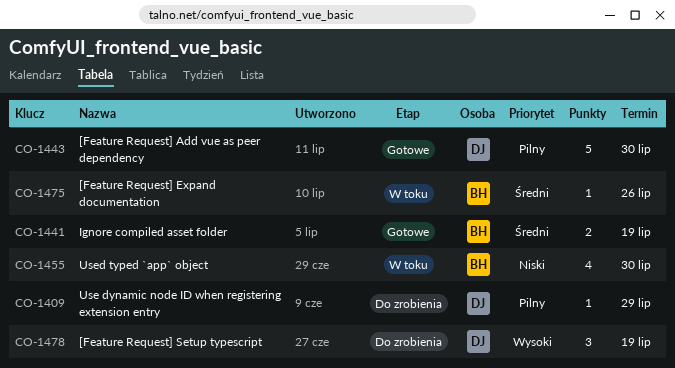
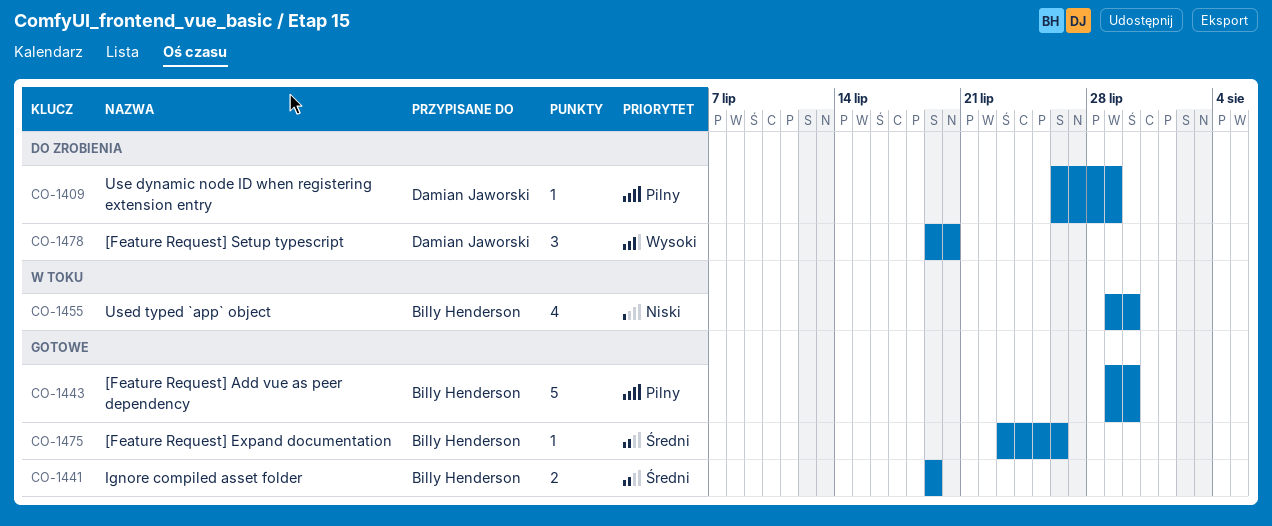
CO-1443, owner: Damian Jaworski -> Billy Henderson
CO-1475, status: W toku -> Gotowe
CO-1478, due: Jul 19 -> Jul 20

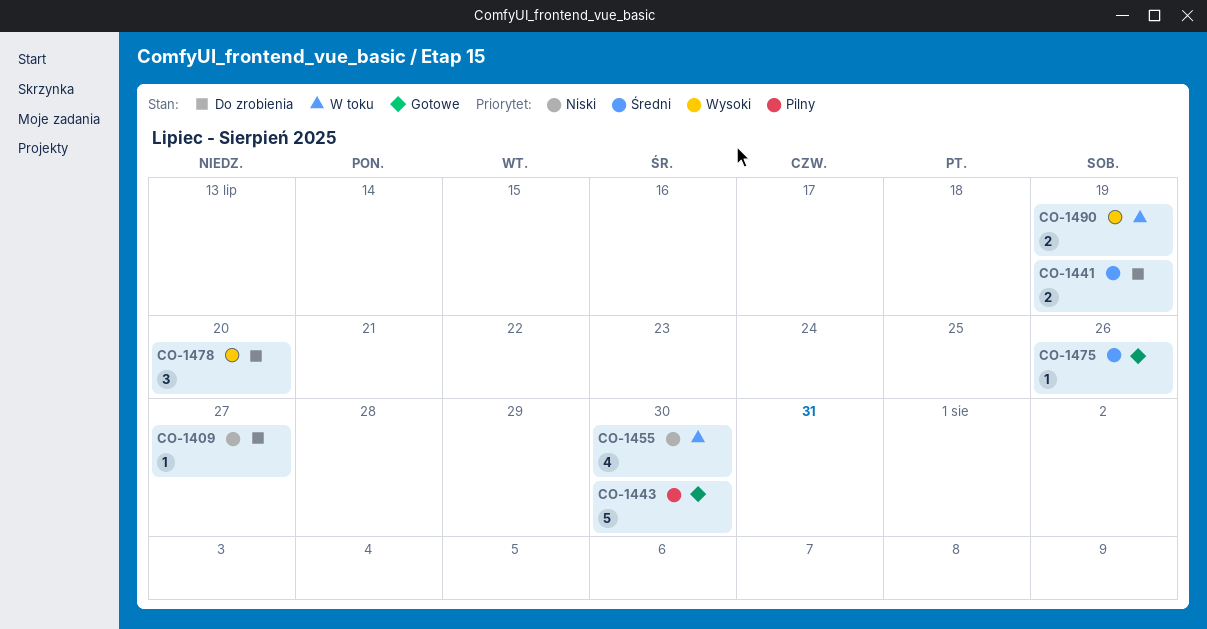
CO-1409, priority: Pilny -> Niski
CO-1409, due: Jul 29 -> Jul 27
CO-1441, status: Gotowe -> Do zrobienia
CO-1490: none -> present

